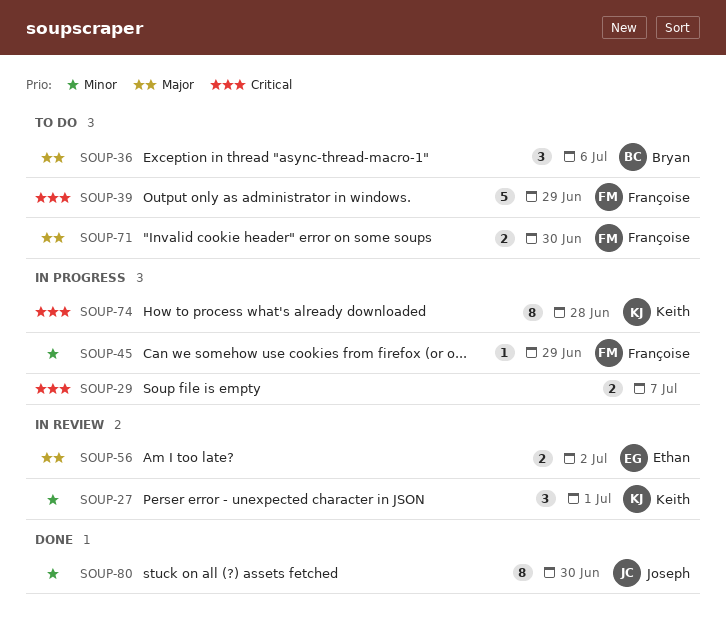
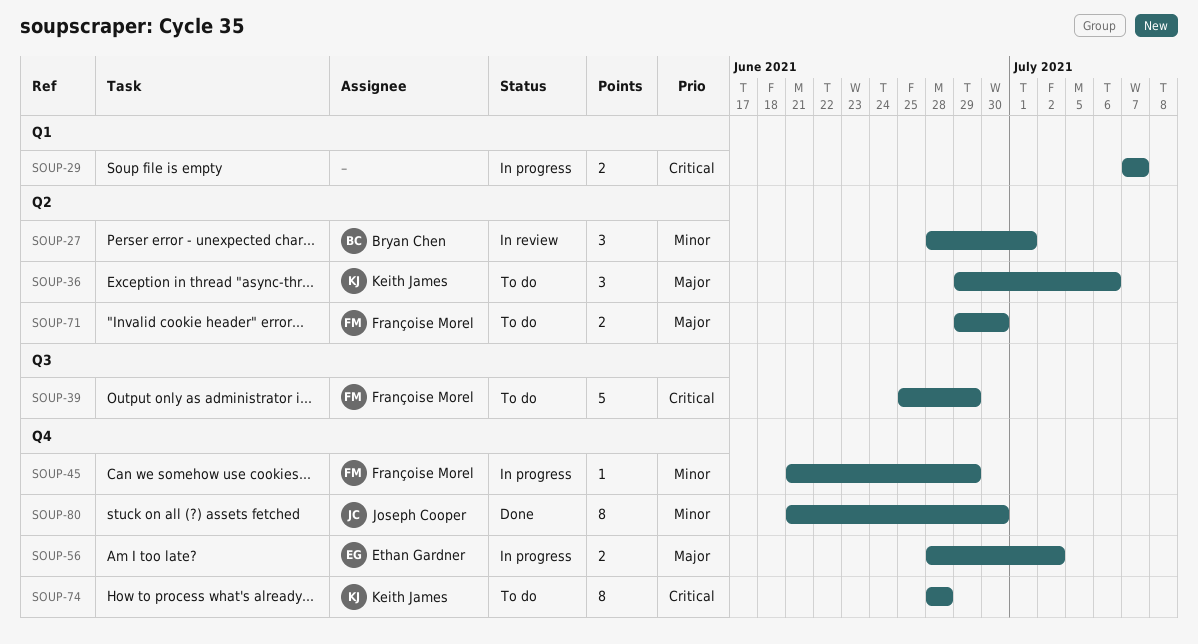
SOUP-27, owner: Keith James -> Bryan Chen
SOUP-36, owner: Bryan Chen -> Keith James
SOUP-56, status: In review -> In progress
SOUP-74, status: In progress -> To do

